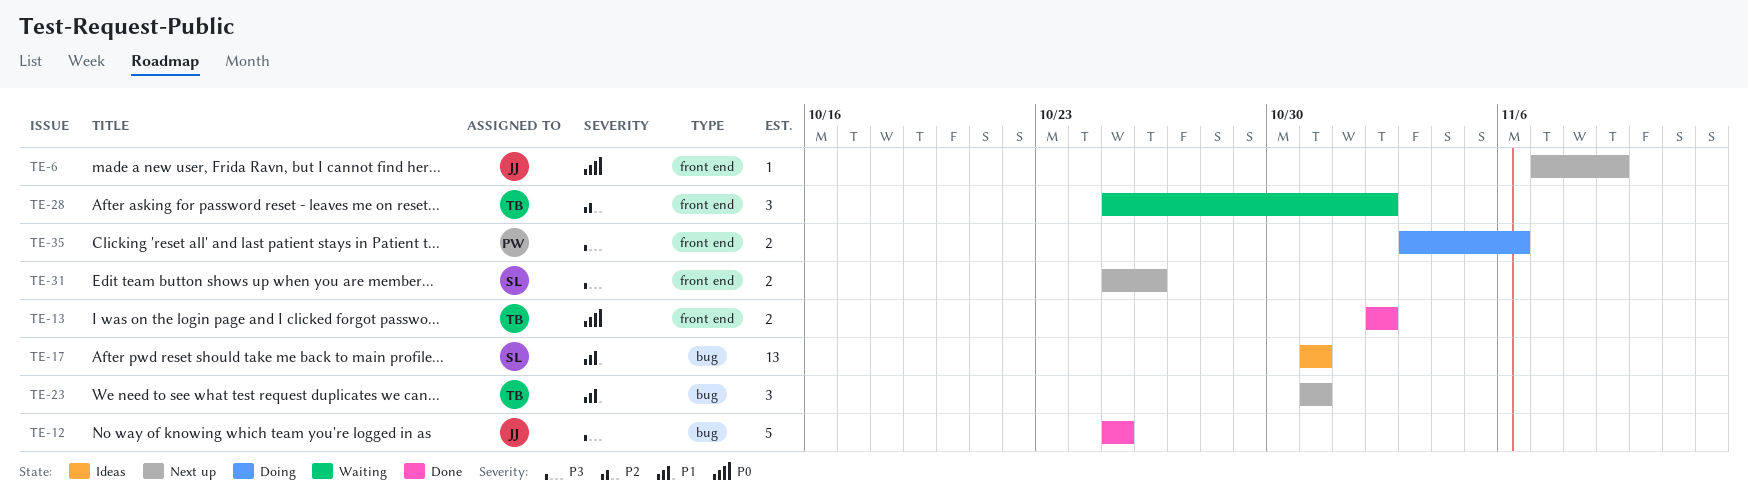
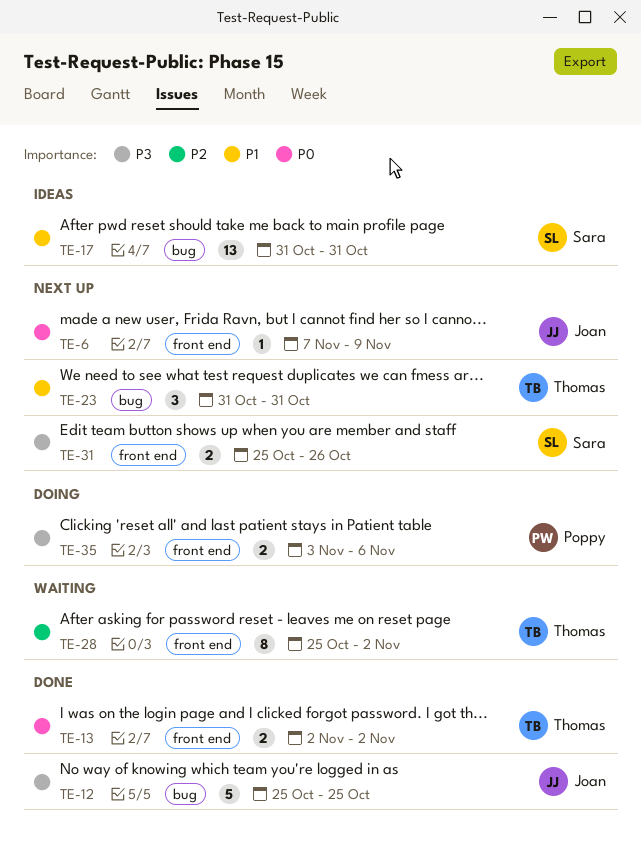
TE-28, estimate: 3 -> 8

